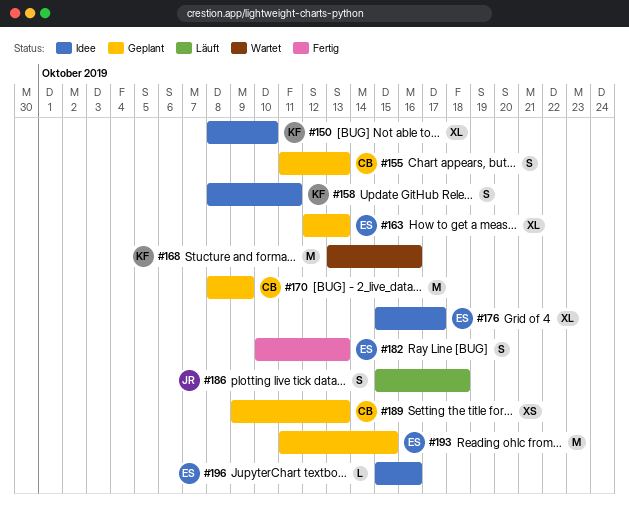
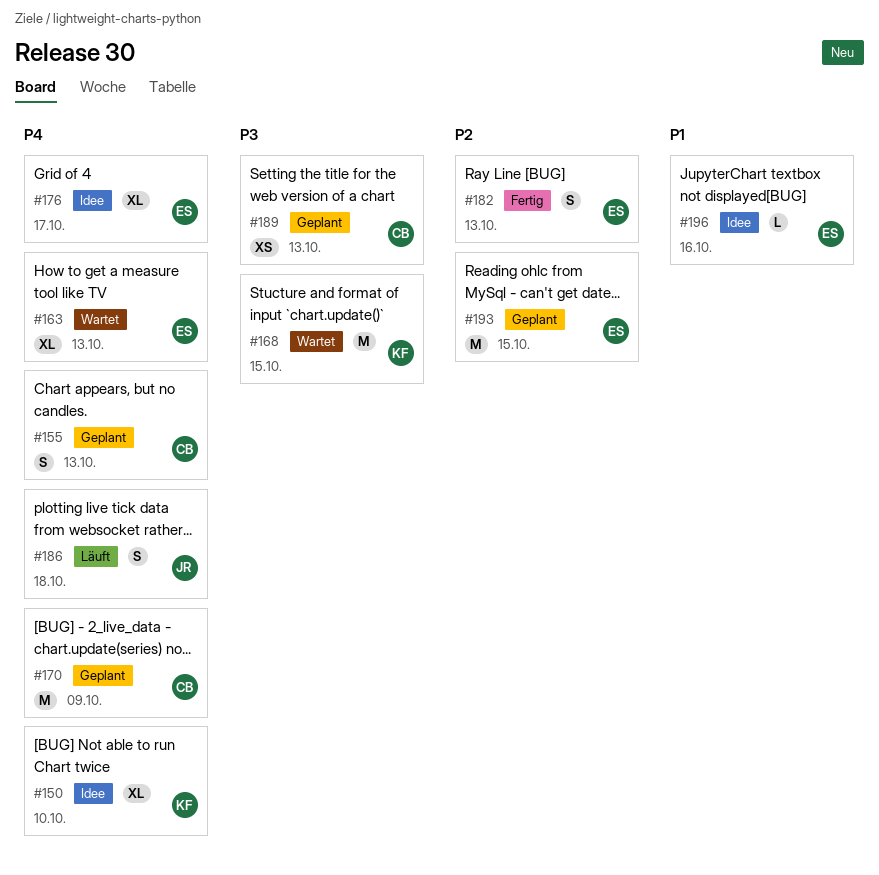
#158: present -> none
#163, status: Geplant -> Wartet
#168, due: Oct 16 -> Oct 15

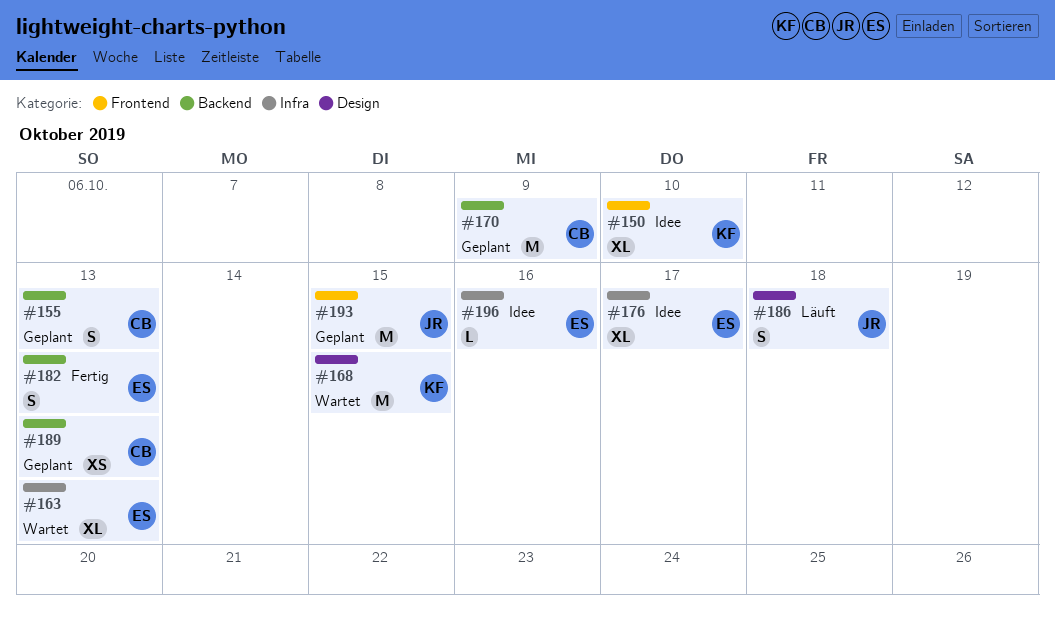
#193, owner: ES -> JR

